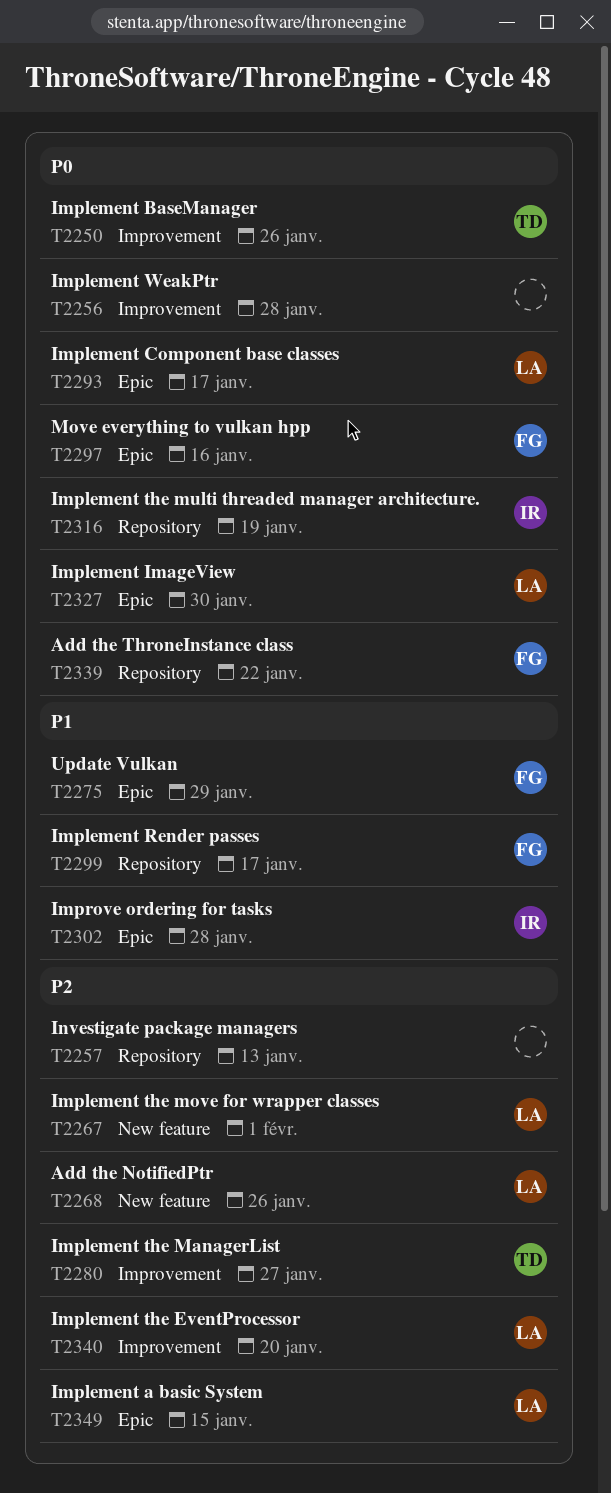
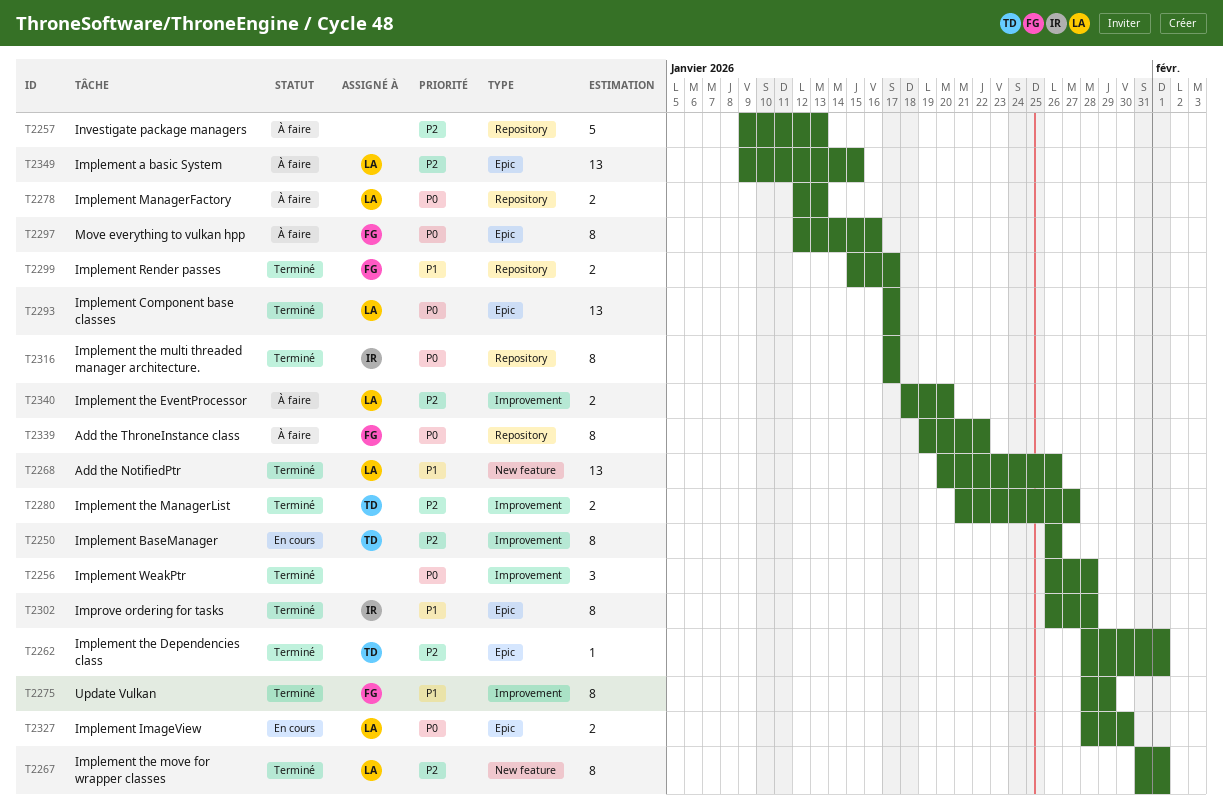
T2250, priority: P0 -> P2
T2262: none -> present
T2268, priority: P2 -> P1
T2275, label: Epic -> Improvement
T2278: none -> present
T2316, due: Jan 19 -> Jan 17

